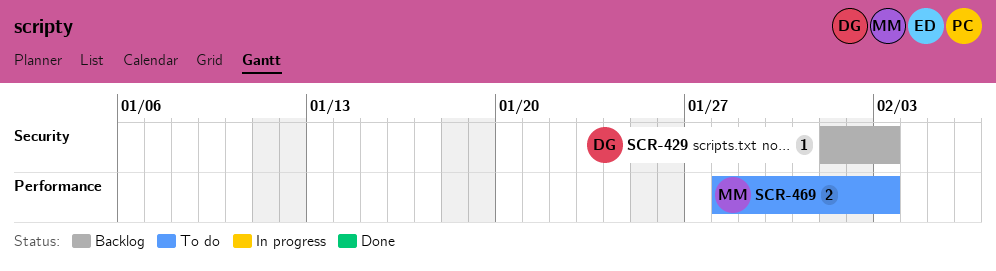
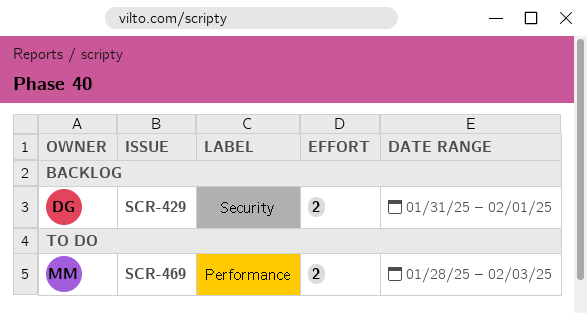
SCR-429, estimate: 1 -> 2
SCR-429, start: Feb 1 -> Jan 31
SCR-429, due: Feb 3 -> Feb 1

